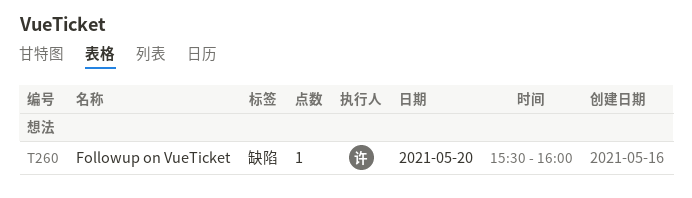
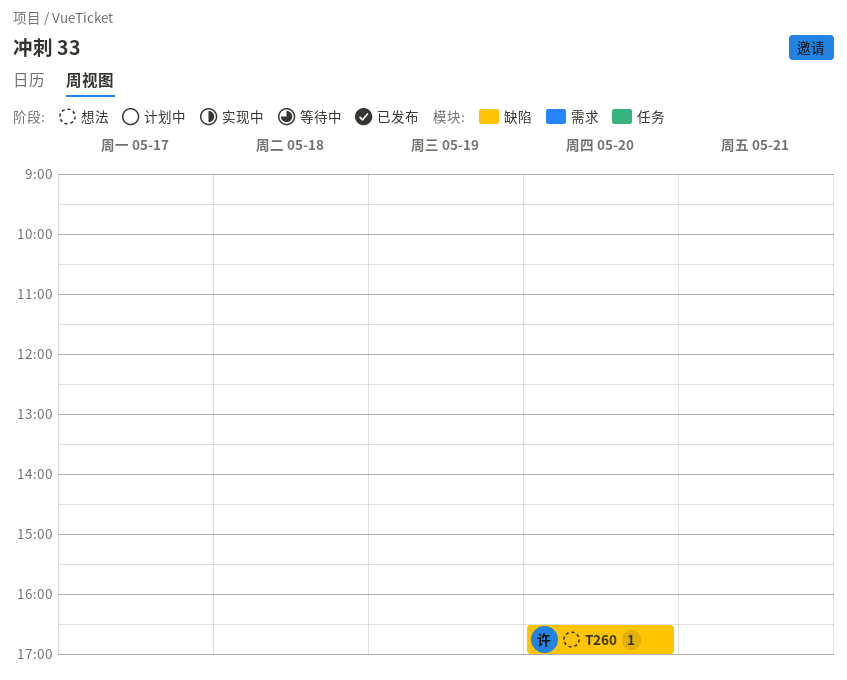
T260, begins: 15:30 -> 16:30
T260, ends: 16:00 -> 17:00

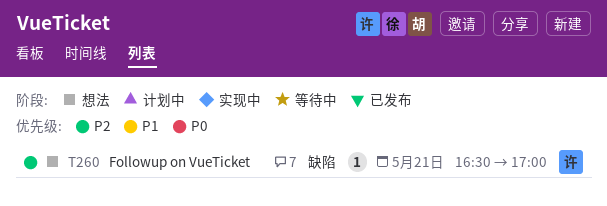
T260, day: May 20 -> May 21

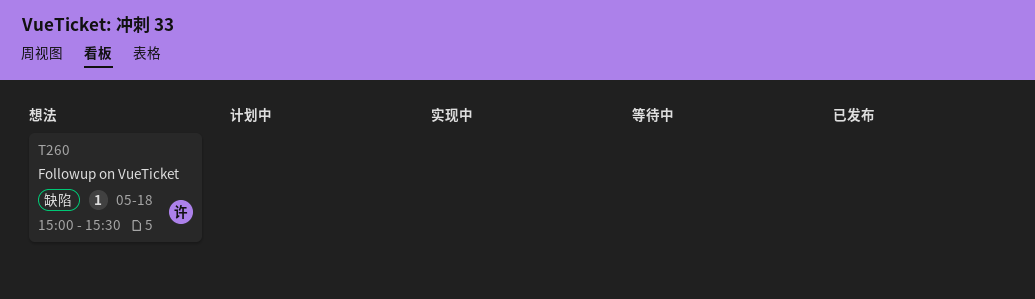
T260, day: May 21 -> May 18
T260, begins: 16:30 -> 15:00
T260, ends: 17:00 -> 15:30

